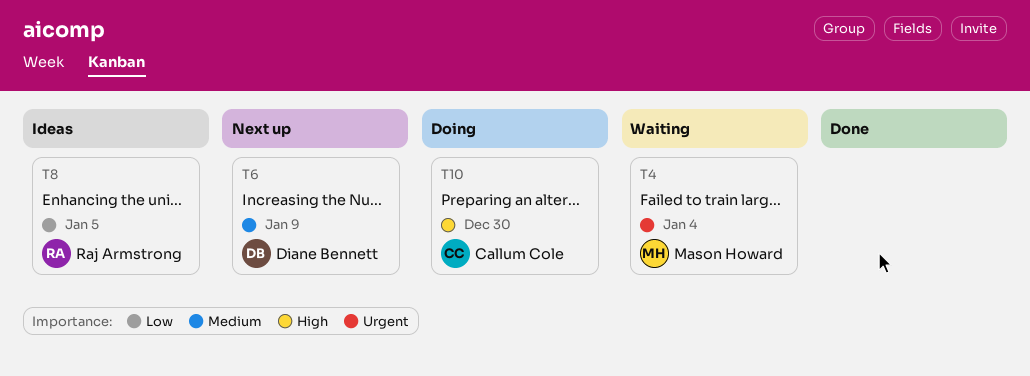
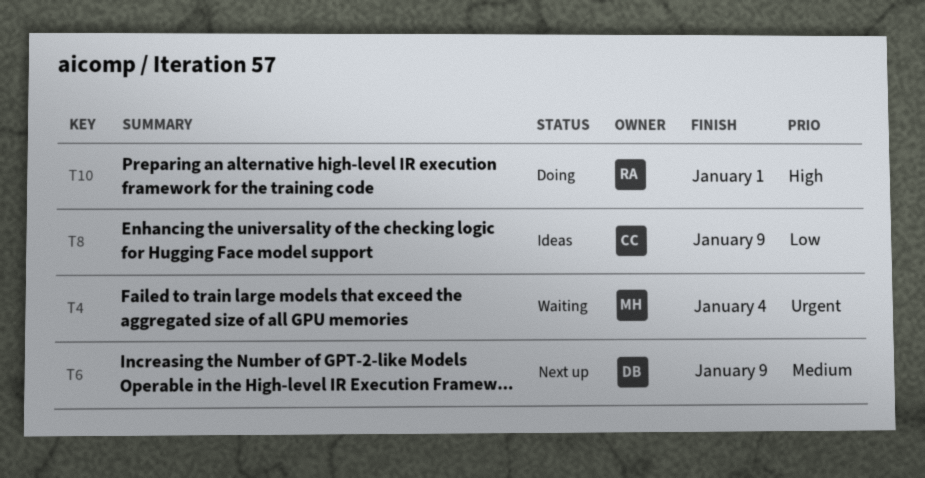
T8, owner: Raj Armstrong -> Callum Cole
T8, due: Jan 5 -> Jan 9
T10, owner: Callum Cole -> Raj Armstrong
T10, due: Dec 30 -> Jan 1

